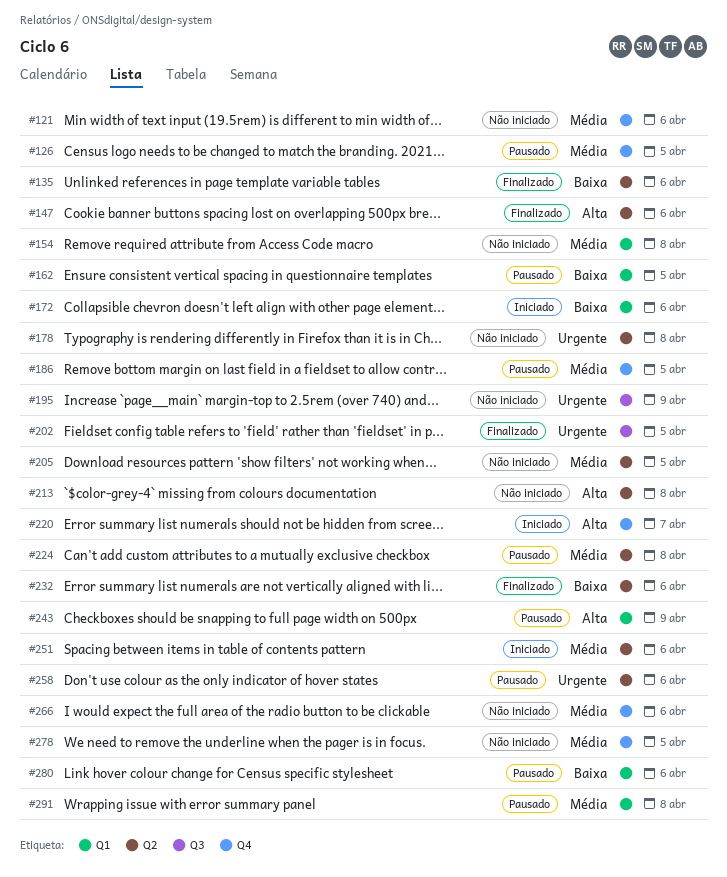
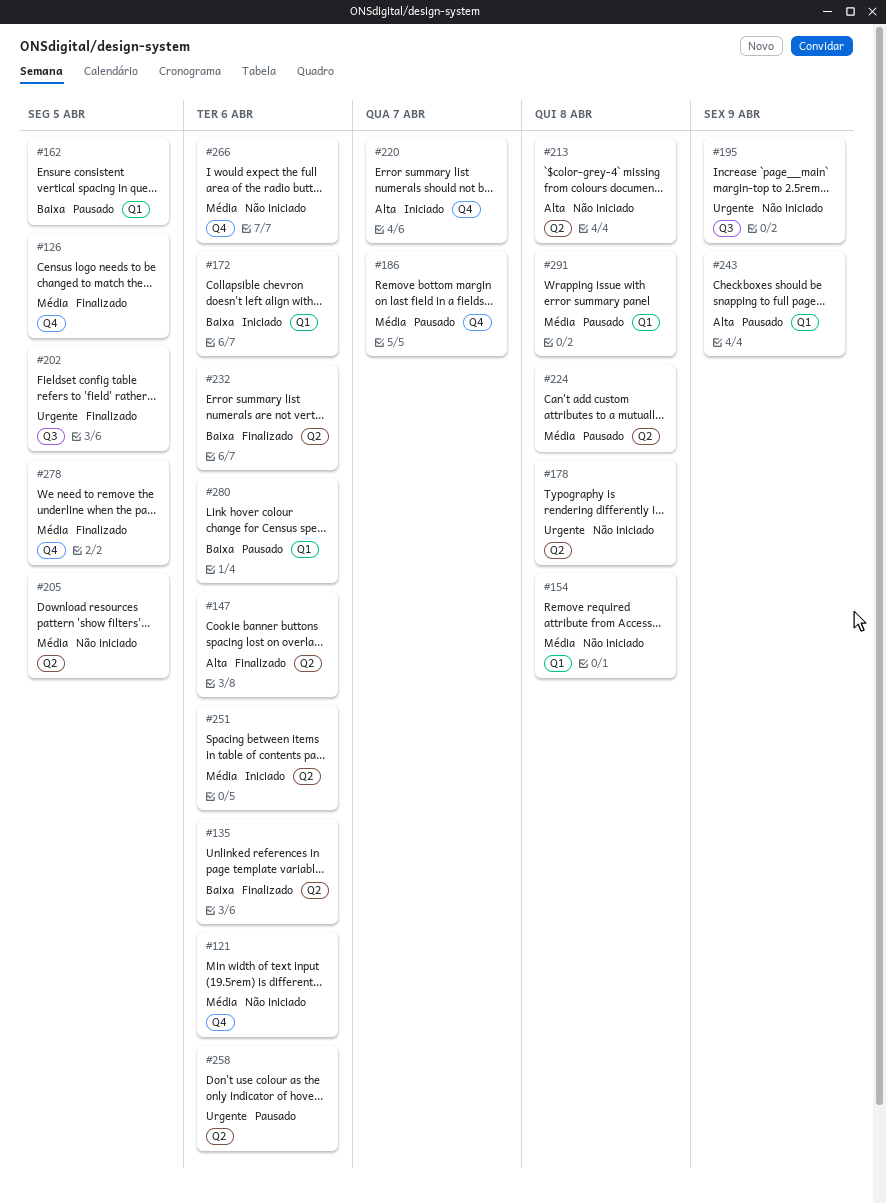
#126, status: Pausado -> Finalizado
#186, due: Apr 5 -> Apr 7
#278, status: Não iniciado -> Finalizado

